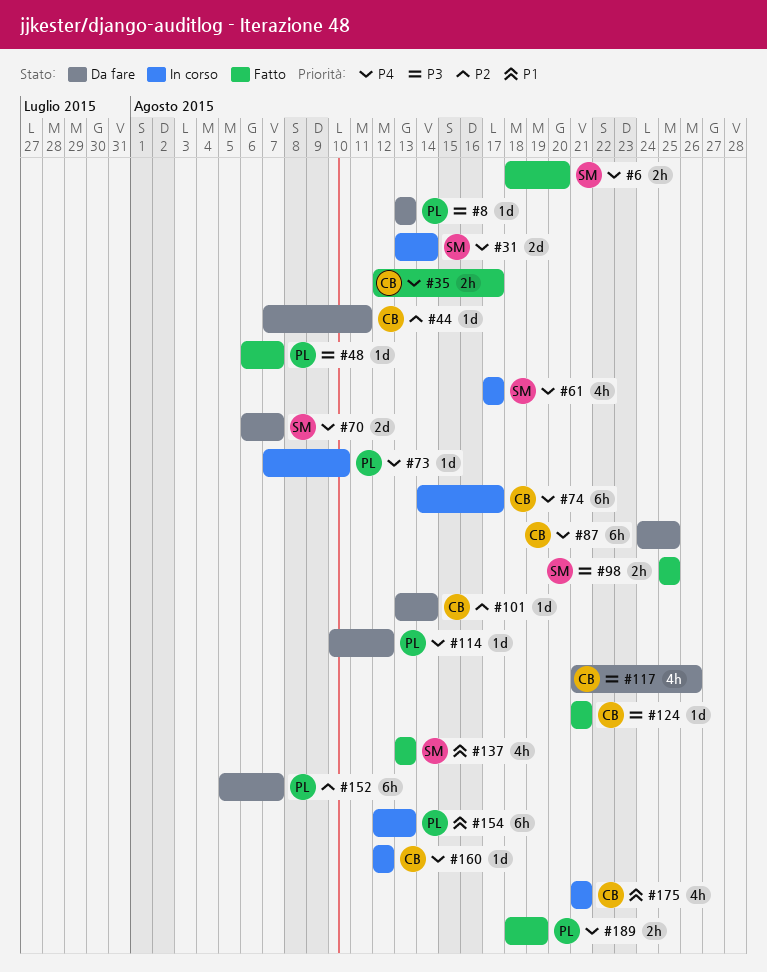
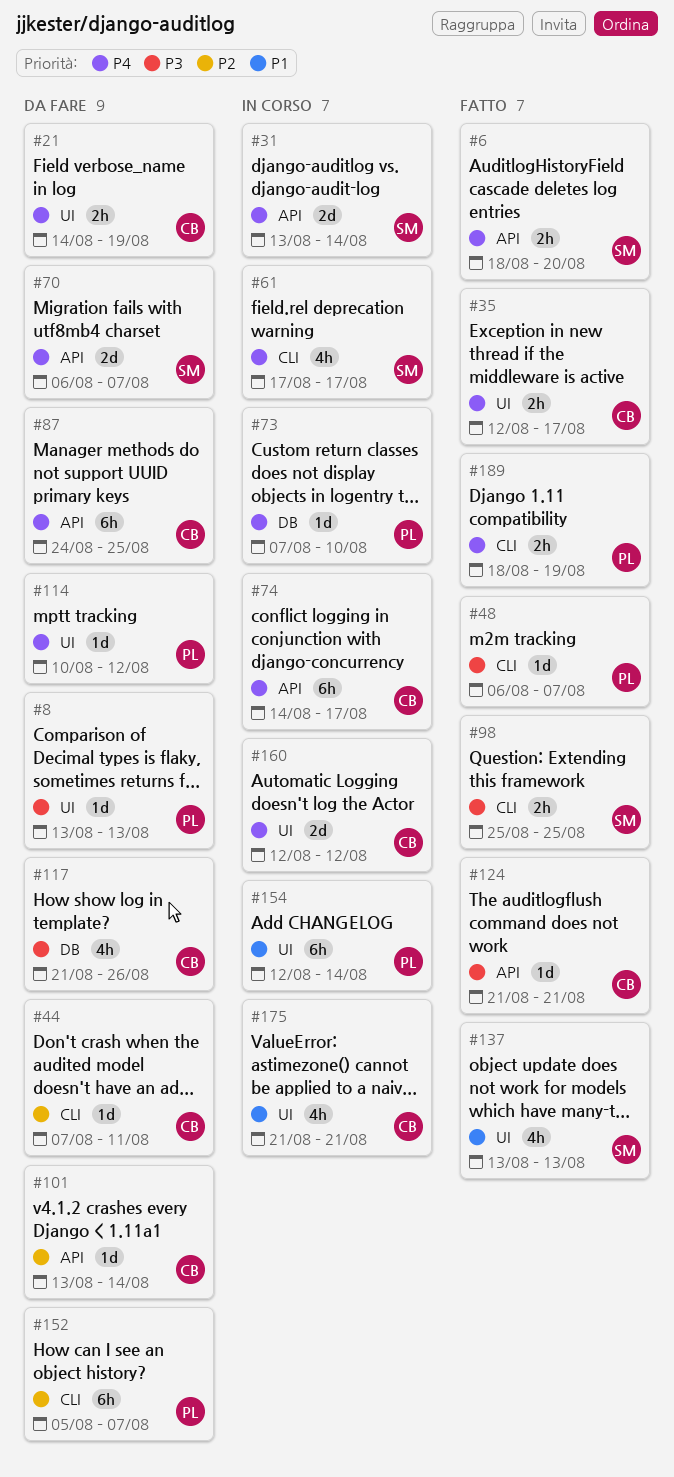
#21: none -> present
#154, due: Aug 13 -> Aug 14
#160, estimate: 1d -> 2d

